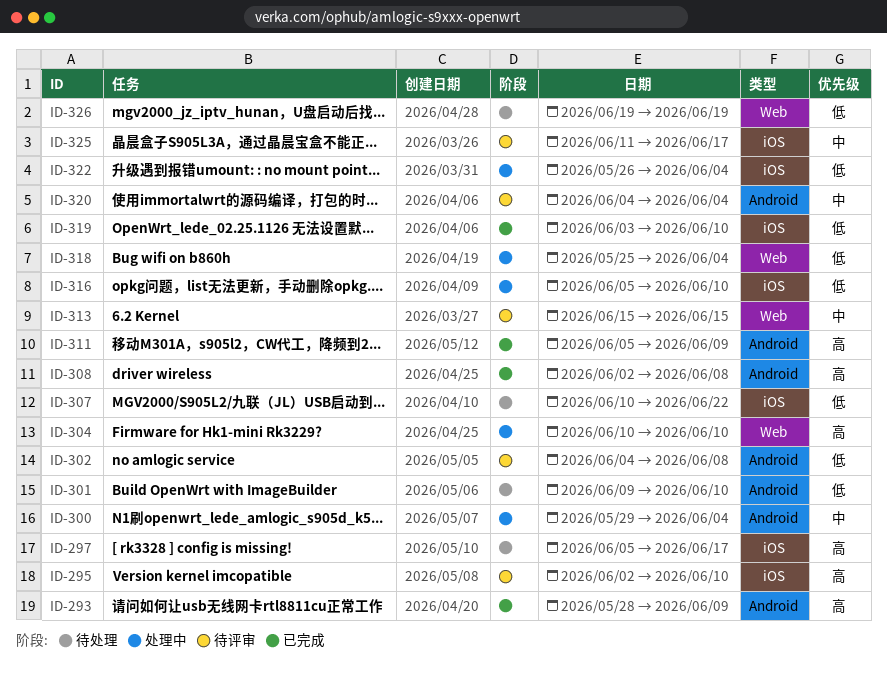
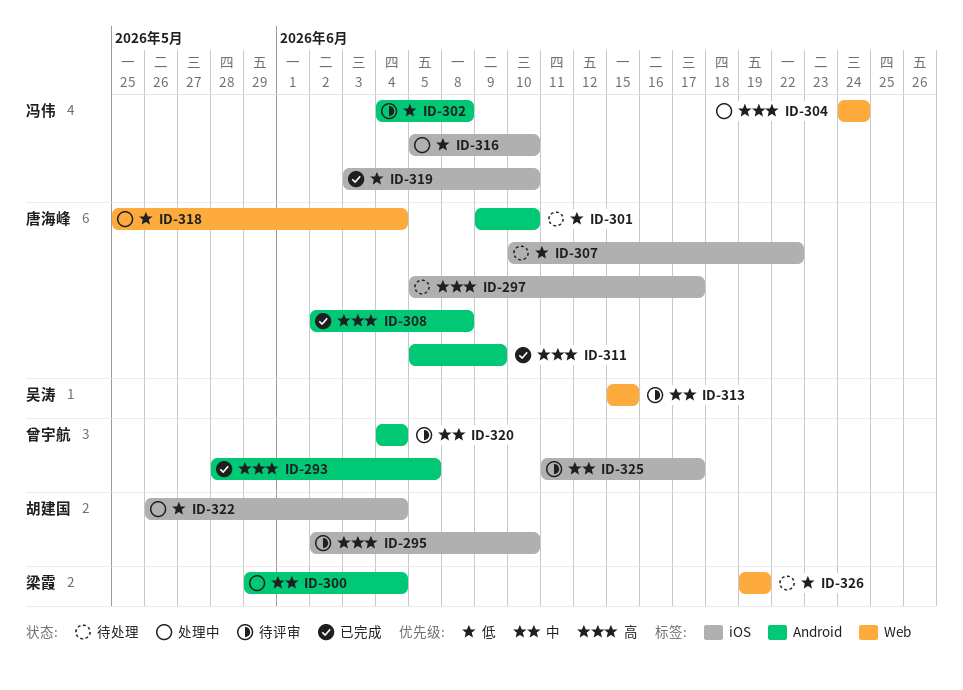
ID-293, due: Jun 9 -> Jun 5
ID-304, start: Jun 10 -> Jun 24
ID-304, due: Jun 10 -> Jun 24

